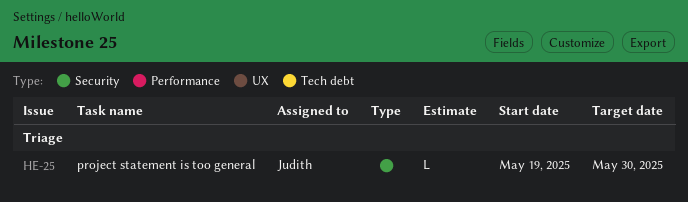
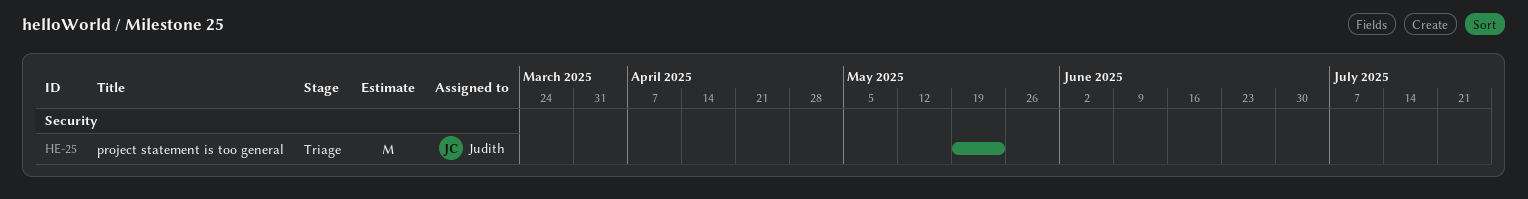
HE-25, estimate: L -> M
HE-25, due: May 30 -> May 23

